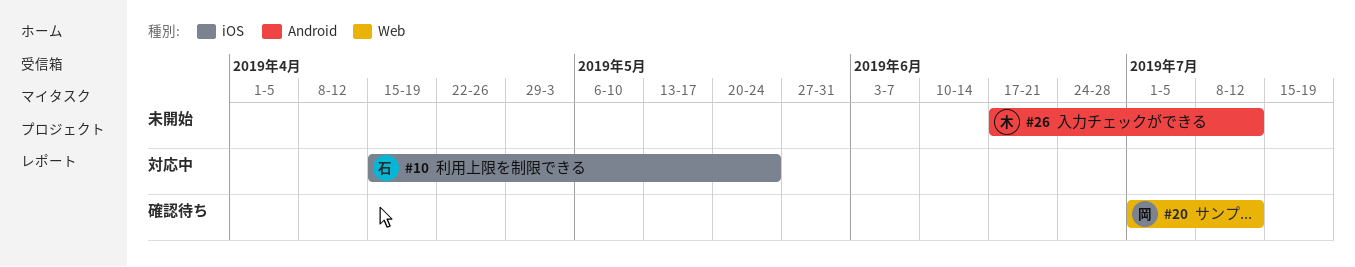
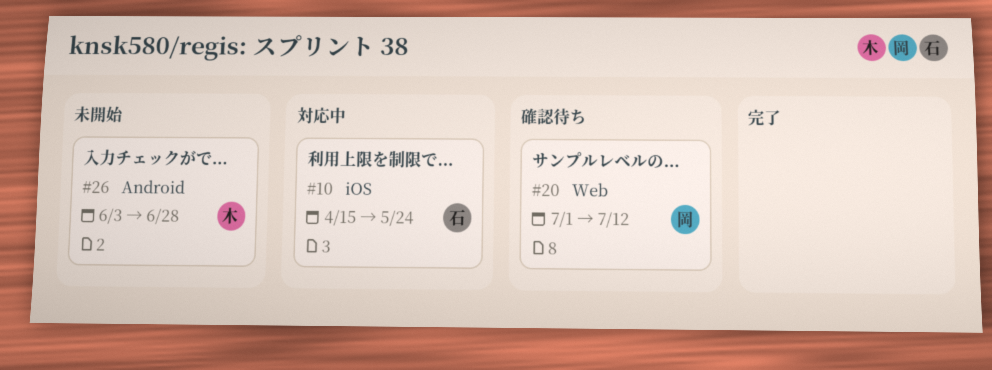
#26, start: Jun 17 -> Jun 3
#26, due: Jul 12 -> Jun 28

